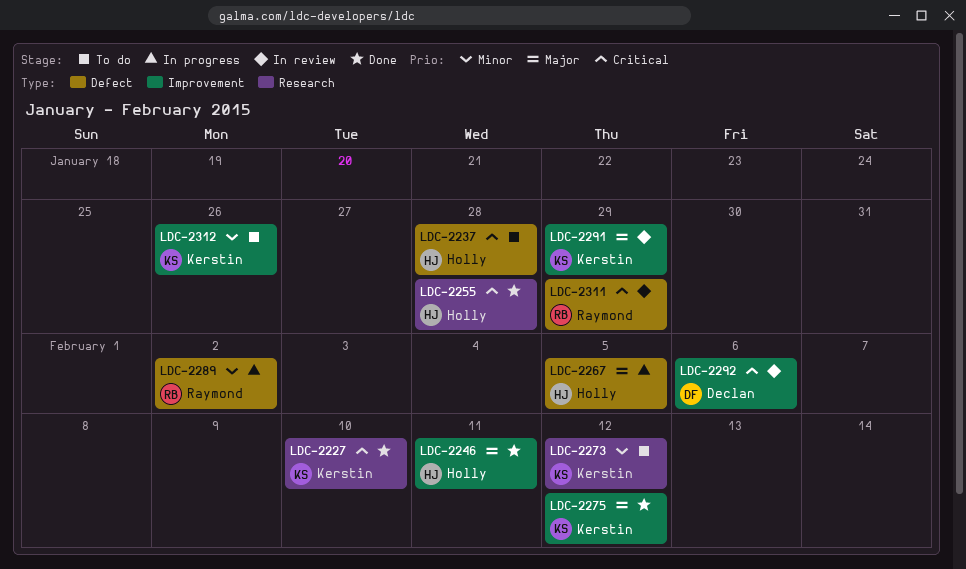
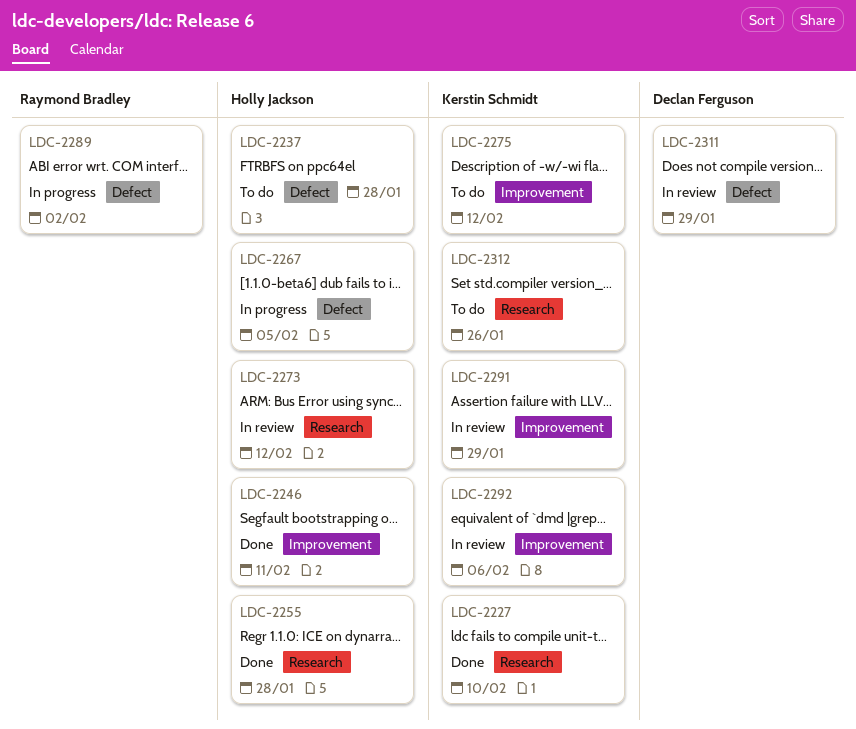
LDC-2273, status: To do -> In review
LDC-2273, owner: Kerstin Schmidt -> Holly Jackson
LDC-2275, status: Done -> To do
LDC-2292, owner: Declan Ferguson -> Kerstin Schmidt
LDC-2311, owner: Raymond Bradley -> Declan Ferguson
LDC-2312, label: Improvement -> Research

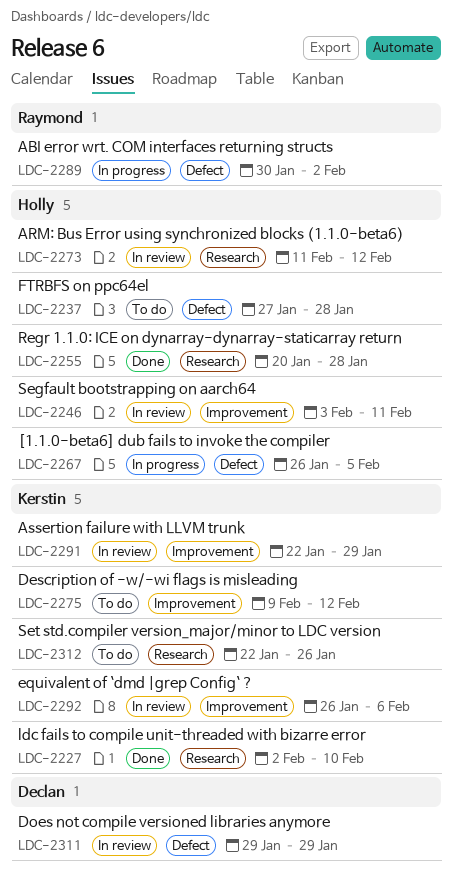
LDC-2246, status: Done -> In review

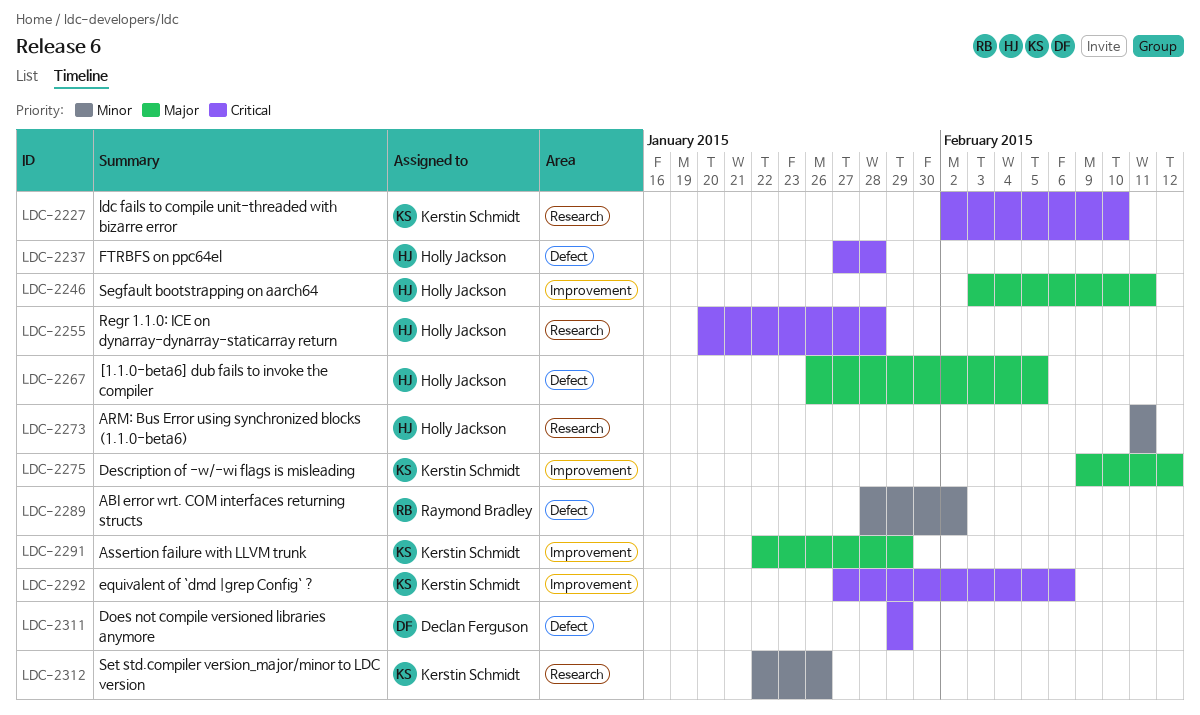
LDC-2273, due: Feb 12 -> Feb 11
LDC-2289, start: Jan 30 -> Jan 28
LDC-2292, start: Jan 26 -> Jan 27

